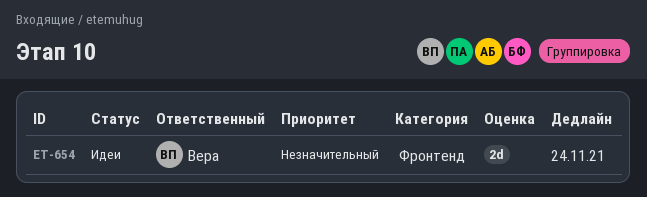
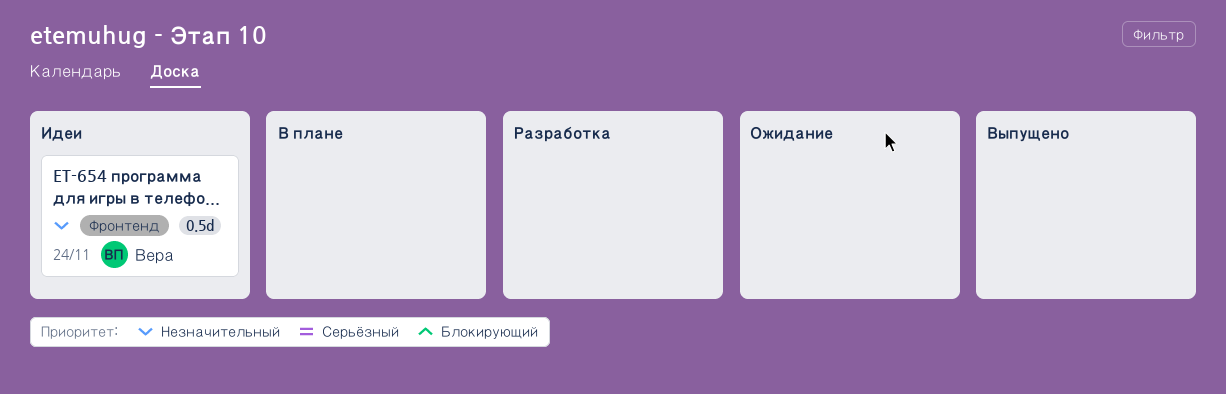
ET-654, estimate: 2d -> 0.5d

